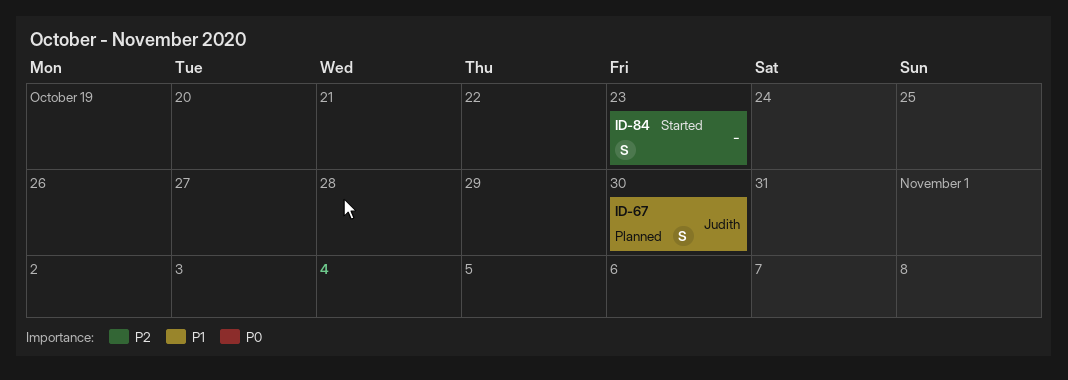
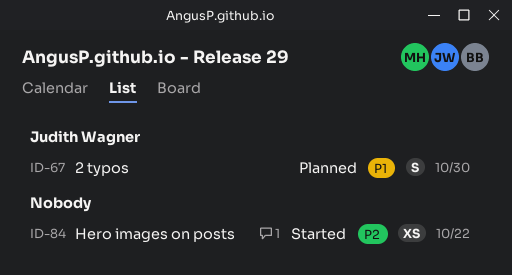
ID-84, estimate: S -> XS
ID-84, due: Oct 23 -> Oct 22

